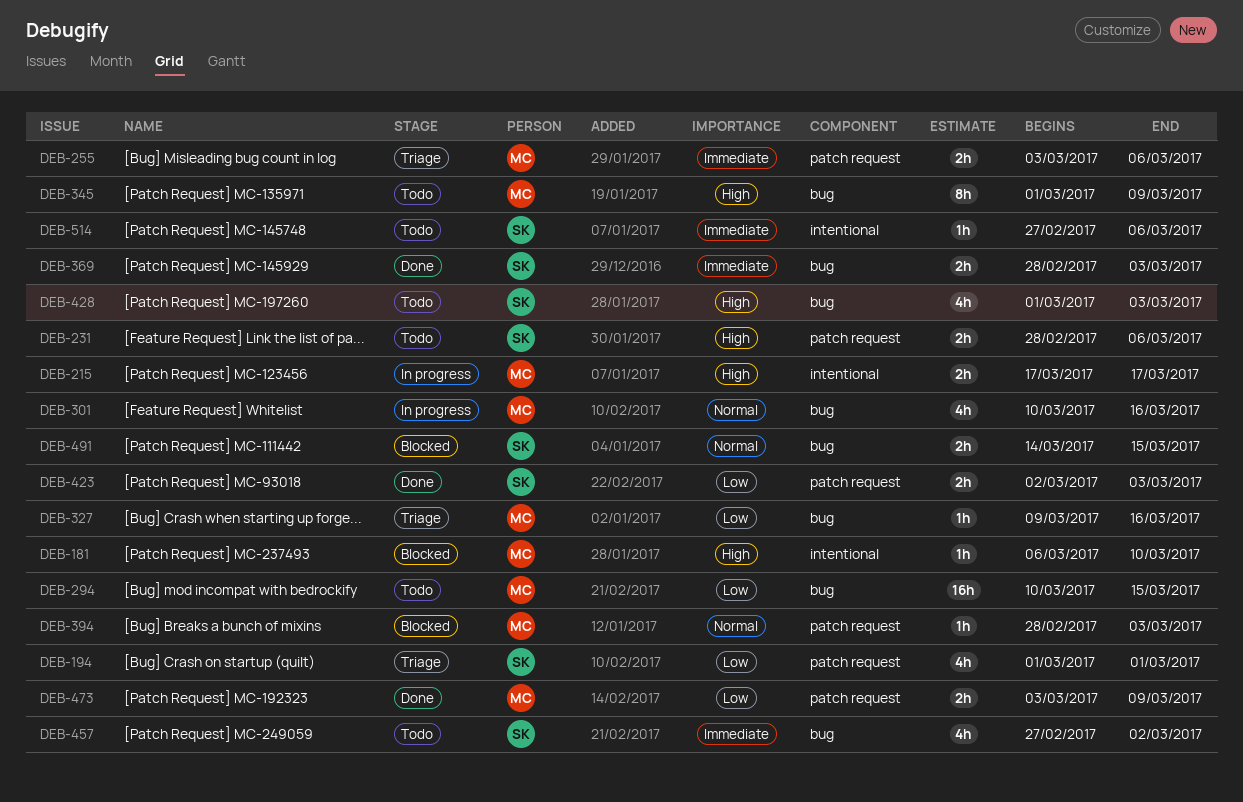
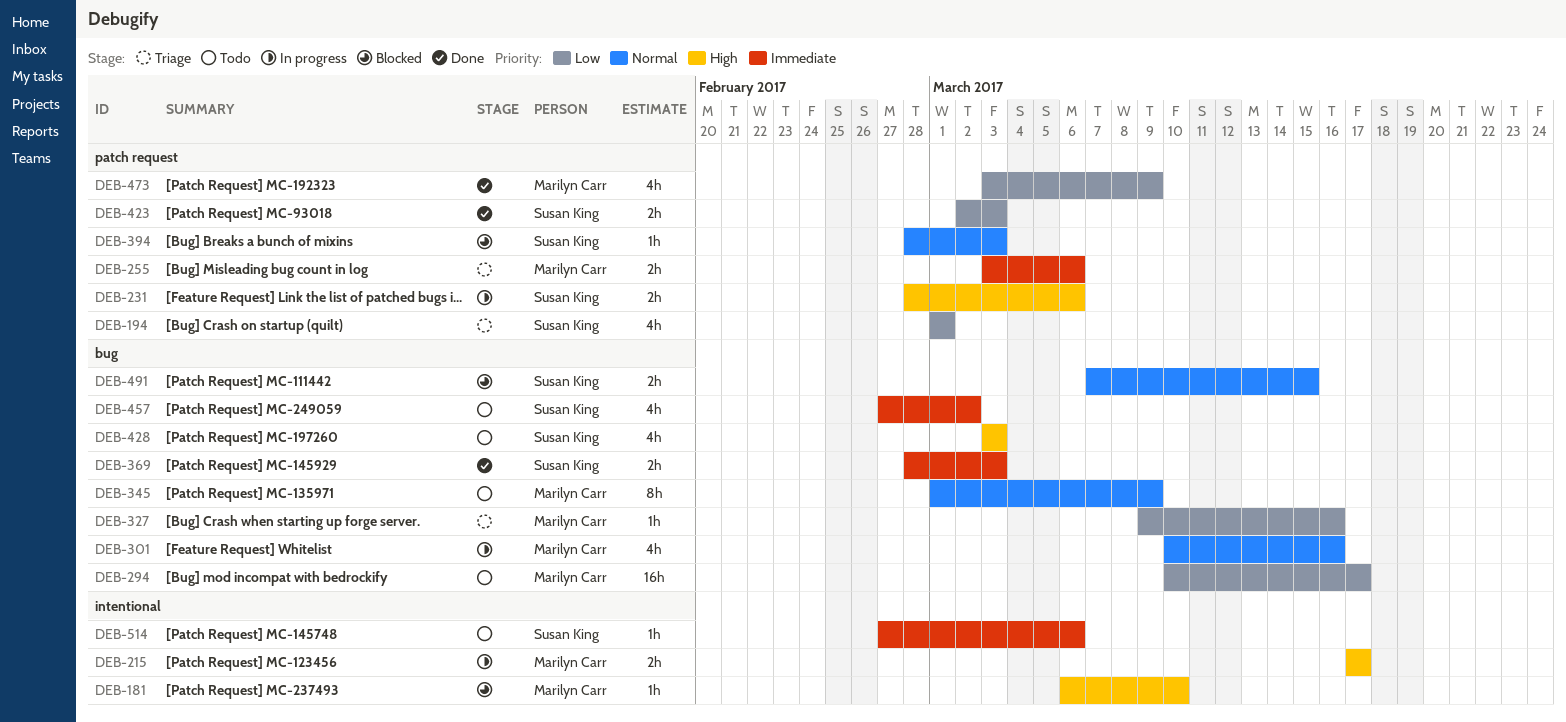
DEB-231, status: Todo -> In progress
DEB-294, due: Mar 15 -> Mar 17
DEB-345, priority: High -> Normal
DEB-394, owner: Marilyn Carr -> Susan King
DEB-428, start: Mar 1 -> Mar 3
DEB-473, estimate: 2h -> 4h
DEB-491, start: Mar 14 -> Mar 7

